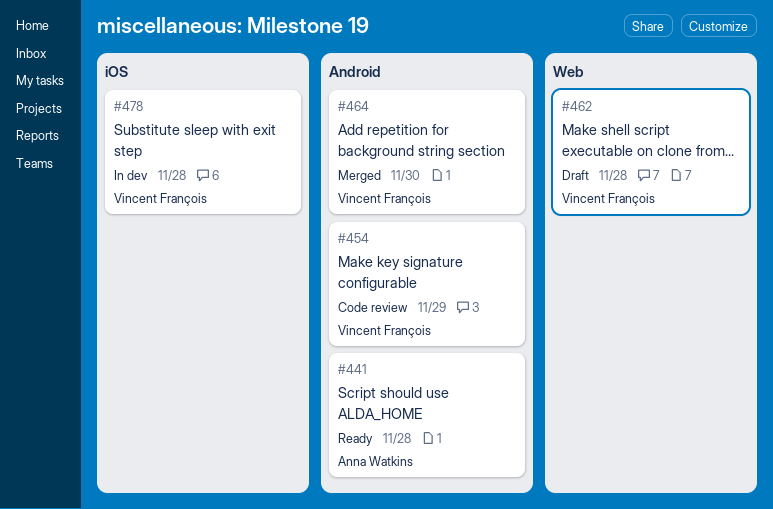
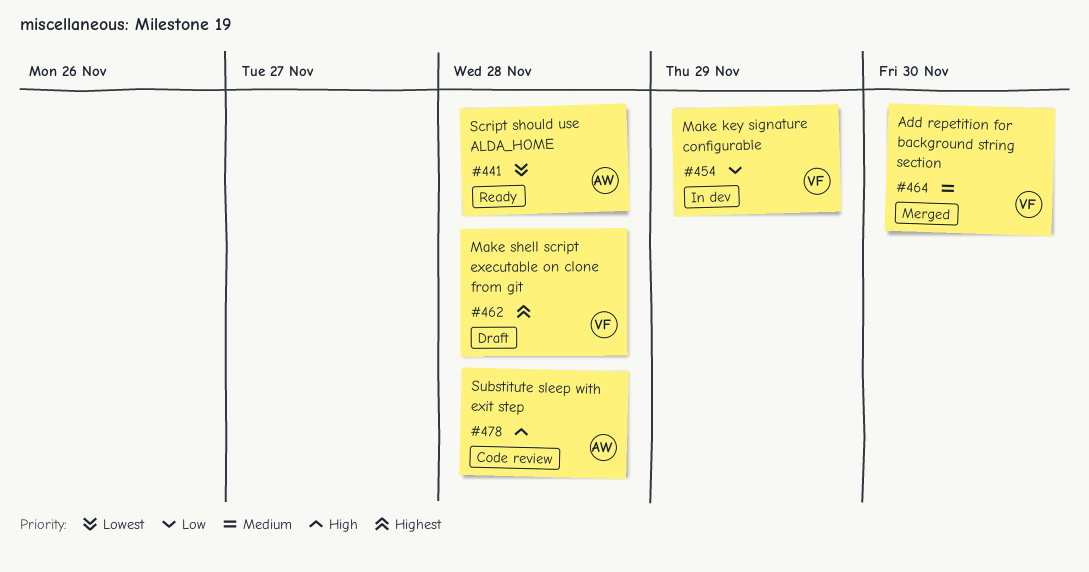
#454, status: Code review -> In dev
#478, status: In dev -> Code review
#478, owner: Vincent François -> Anna Watkins

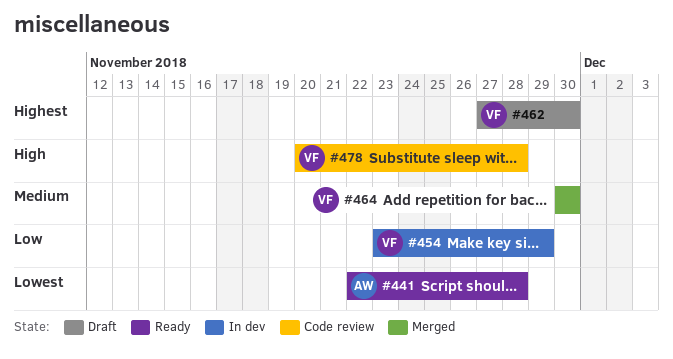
#462, due: Nov 28 -> Nov 30
#478, owner: AW -> VF

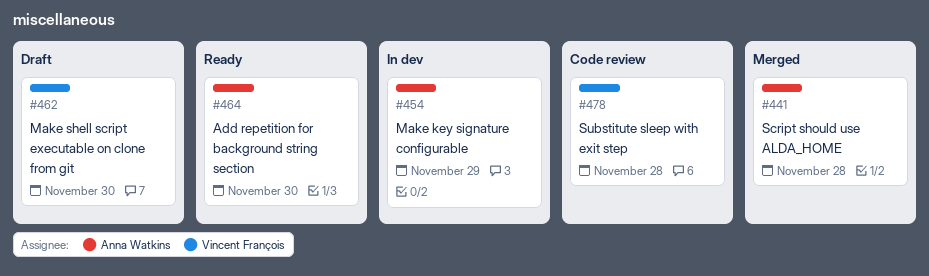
#441, status: Ready -> Merged
#454, owner: Vincent François -> Anna Watkins
#464, status: Merged -> Ready
#464, owner: Vincent François -> Anna Watkins

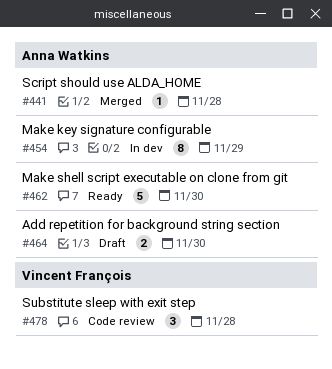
#462, status: Draft -> Ready
#462, owner: Vincent François -> Anna Watkins
#464, status: Ready -> Draft

